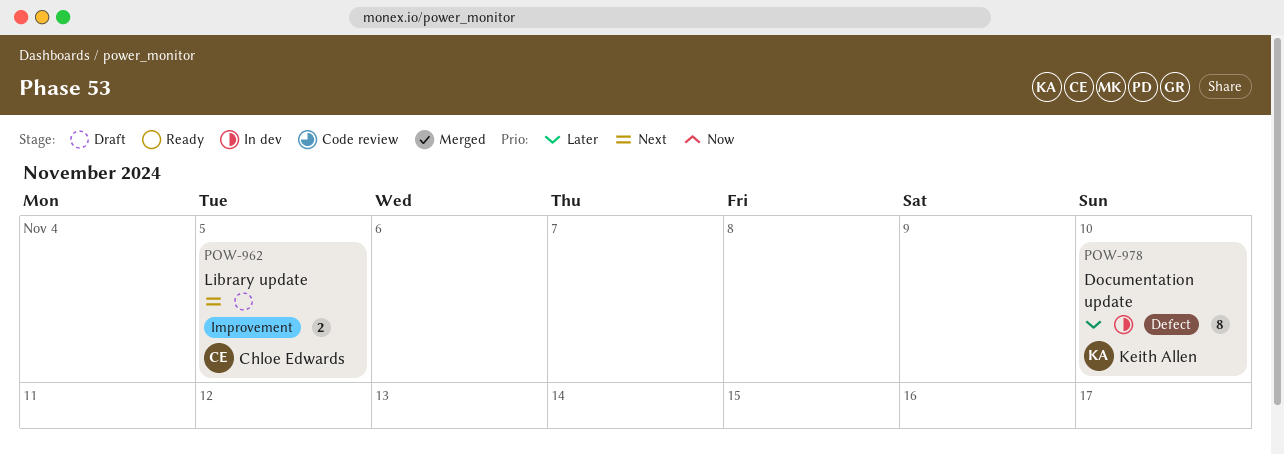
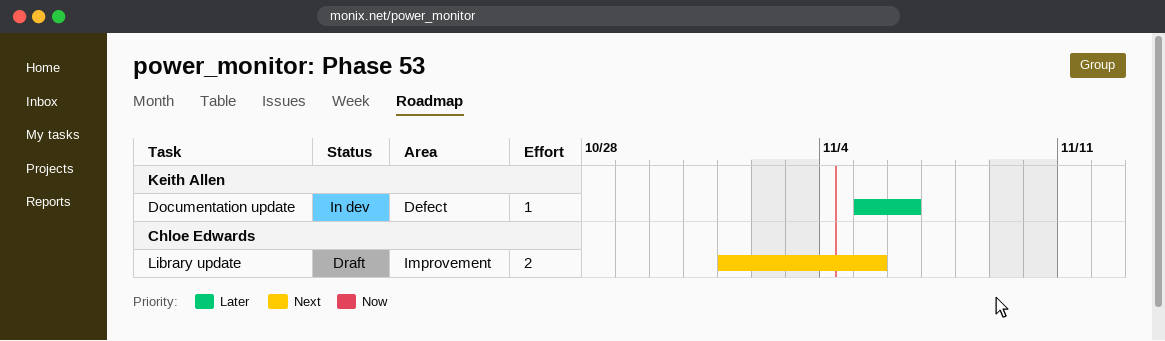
Documentation update, estimate: 8 -> 1
Documentation update, due: Nov 10 -> Nov 6

